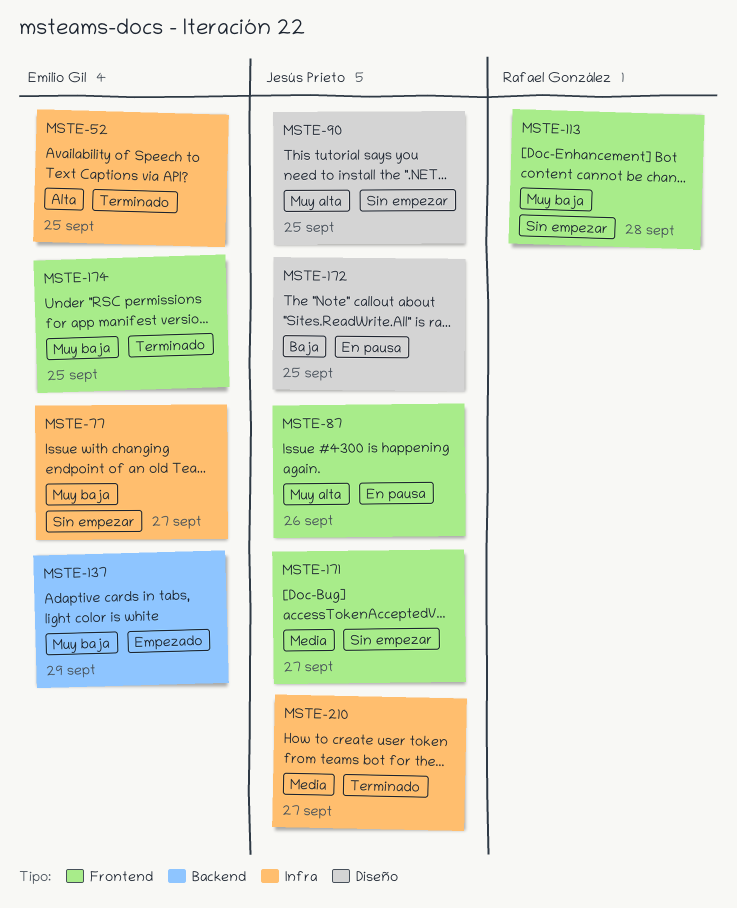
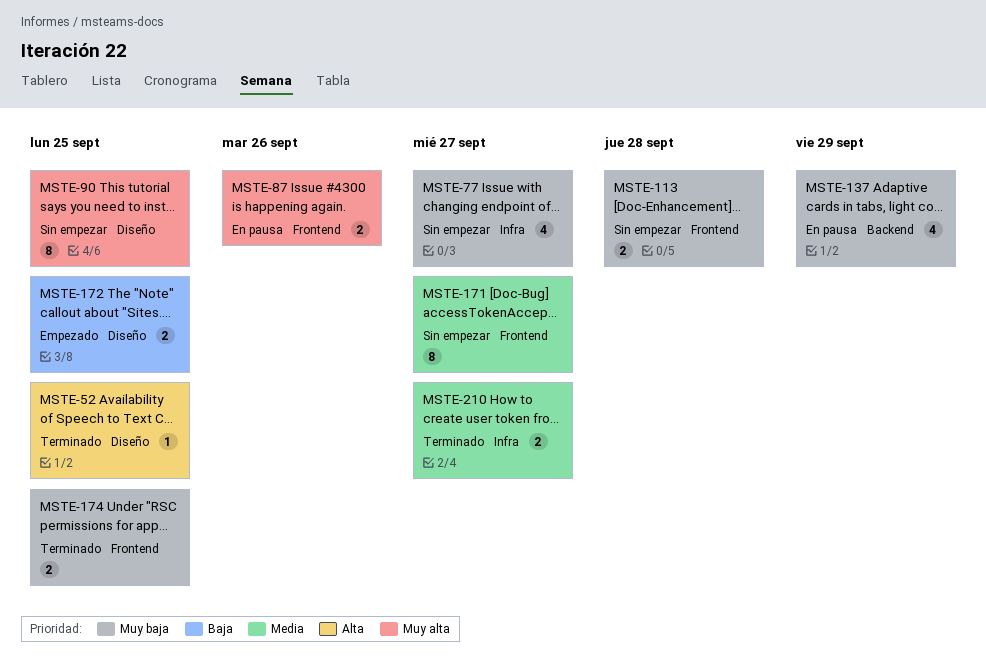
MSTE-52, label: Infra -> Diseño
MSTE-137, status: Empezado -> En pausa
MSTE-172, status: En pausa -> Empezado

